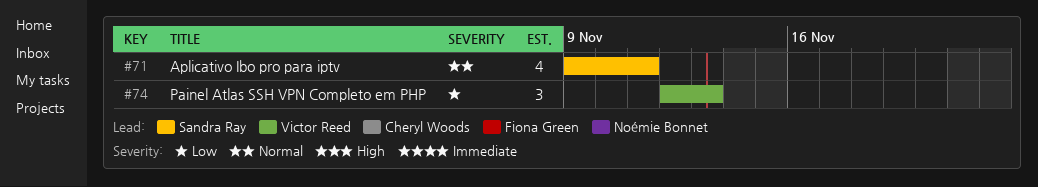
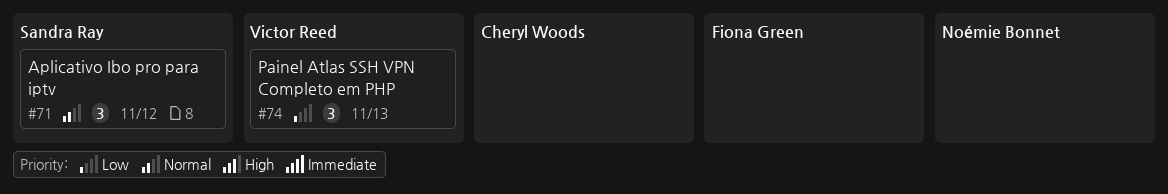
#71, estimate: 4 -> 3
#71, due: Nov 11 -> Nov 12

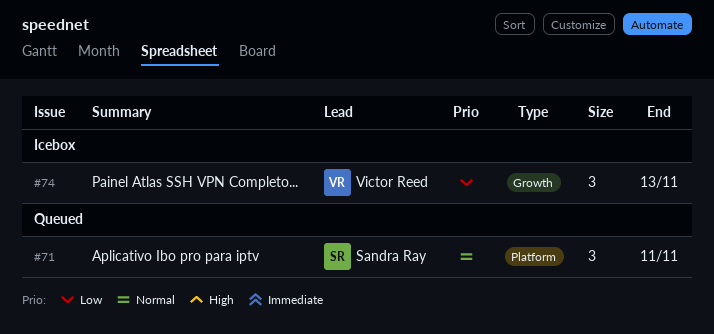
#71, due: Nov 12 -> Nov 11

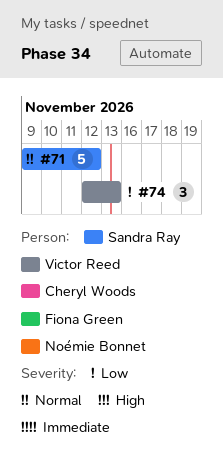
#71, estimate: 3 -> 5
#71, due: Nov 11 -> Nov 12

